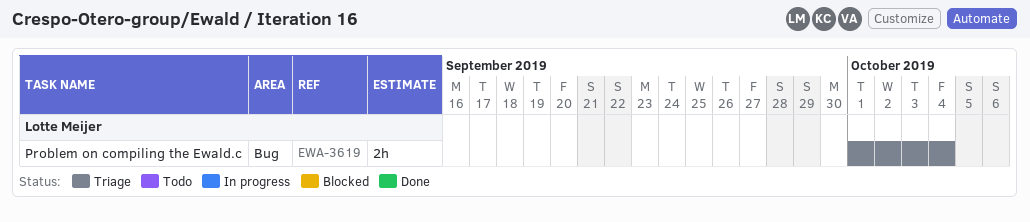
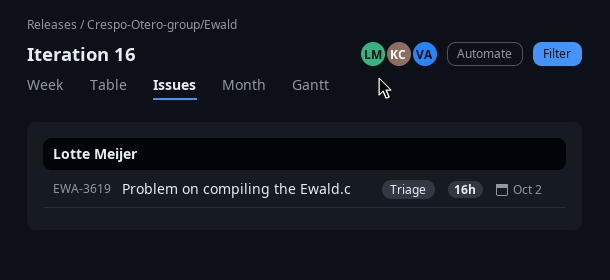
EWA-3619, estimate: 2h -> 16h
EWA-3619, due: Oct 4 -> Oct 2

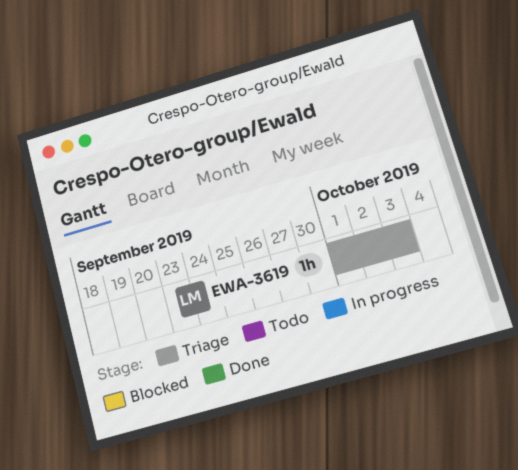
EWA-3619, estimate: 16h -> 1h
EWA-3619, due: Oct 2 -> Oct 3

